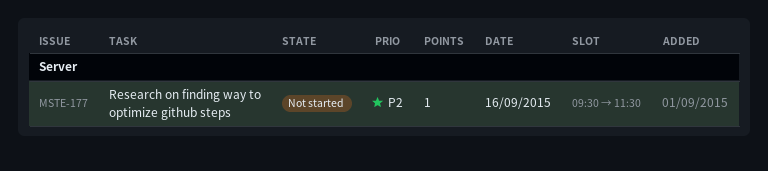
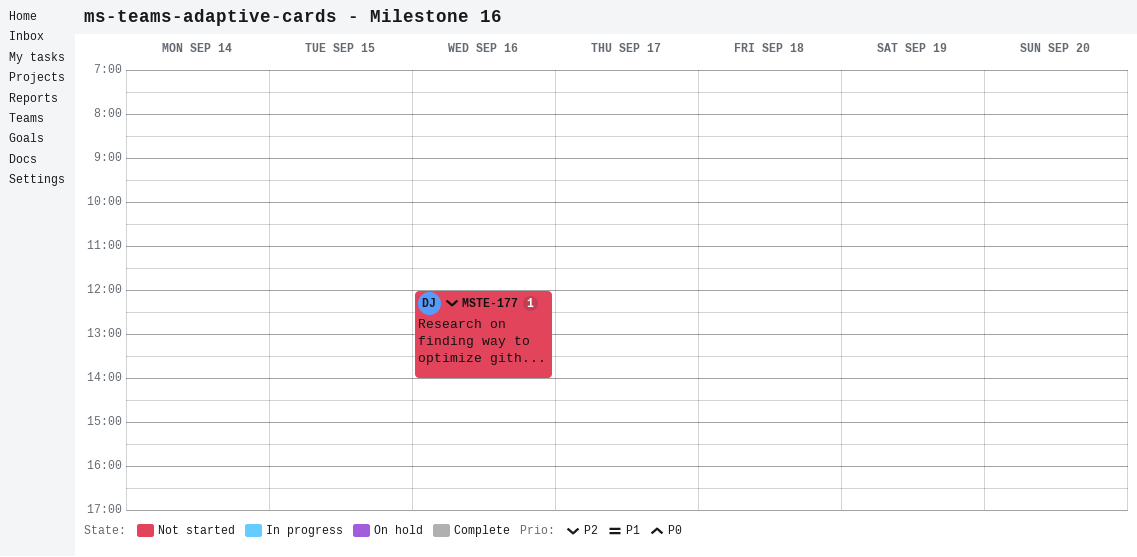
MSTE-177, begins: 09:30 -> 12:00
MSTE-177, ends: 11:30 -> 14:00

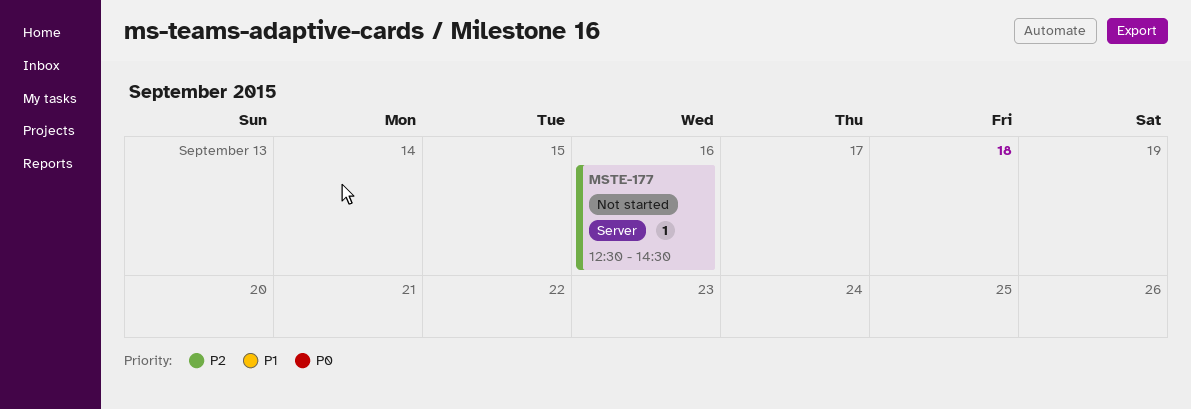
MSTE-177, begins: 12:00 -> 12:30
MSTE-177, ends: 14:00 -> 14:30

